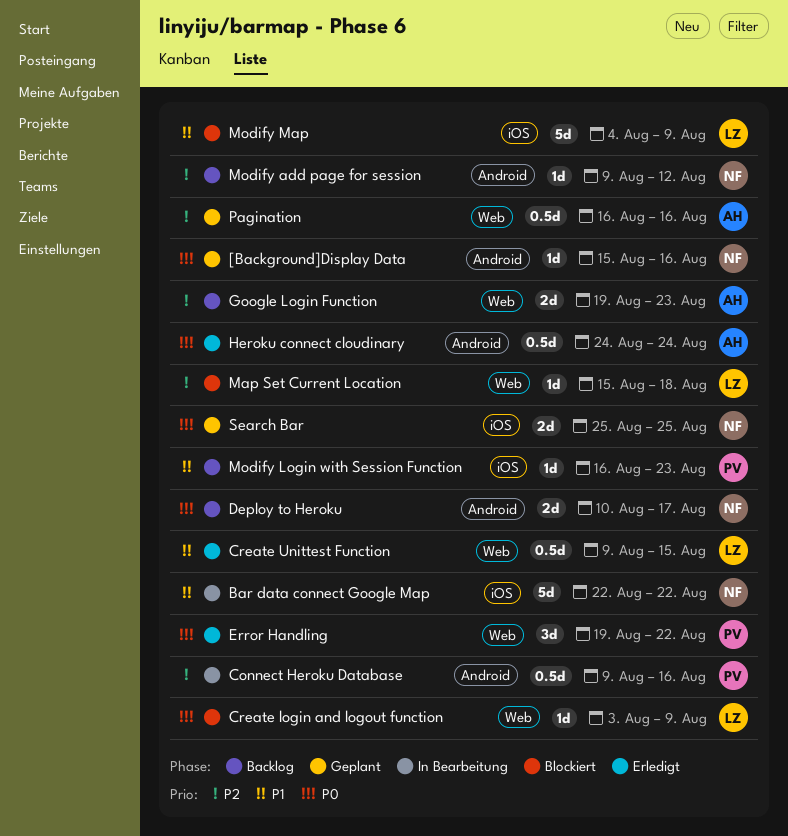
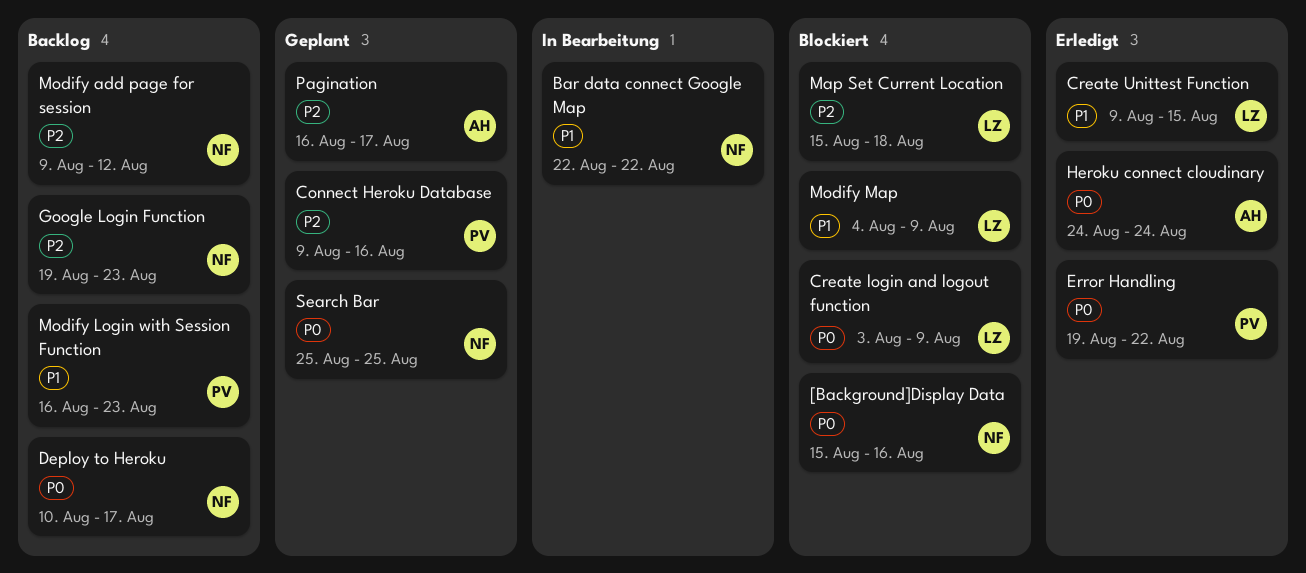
[Background]Display Data, status: Geplant -> Blockiert
Connect Heroku Database, status: In Bearbeitung -> Geplant
Google Login Function, owner: AH -> NF
Pagination, due: Aug 16 -> Aug 17

